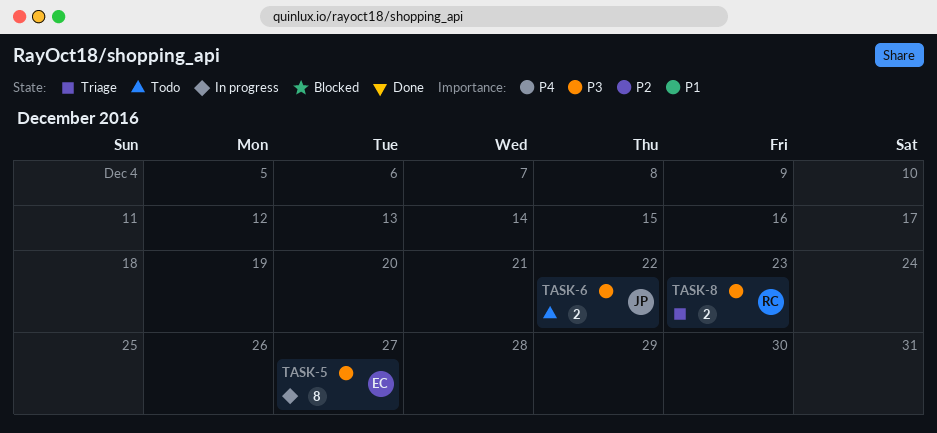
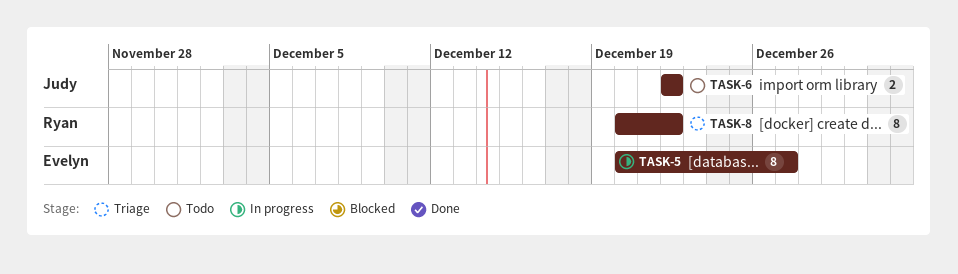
TASK-8, estimate: 2 -> 8
TASK-8, due: Dec 23 -> Dec 22

